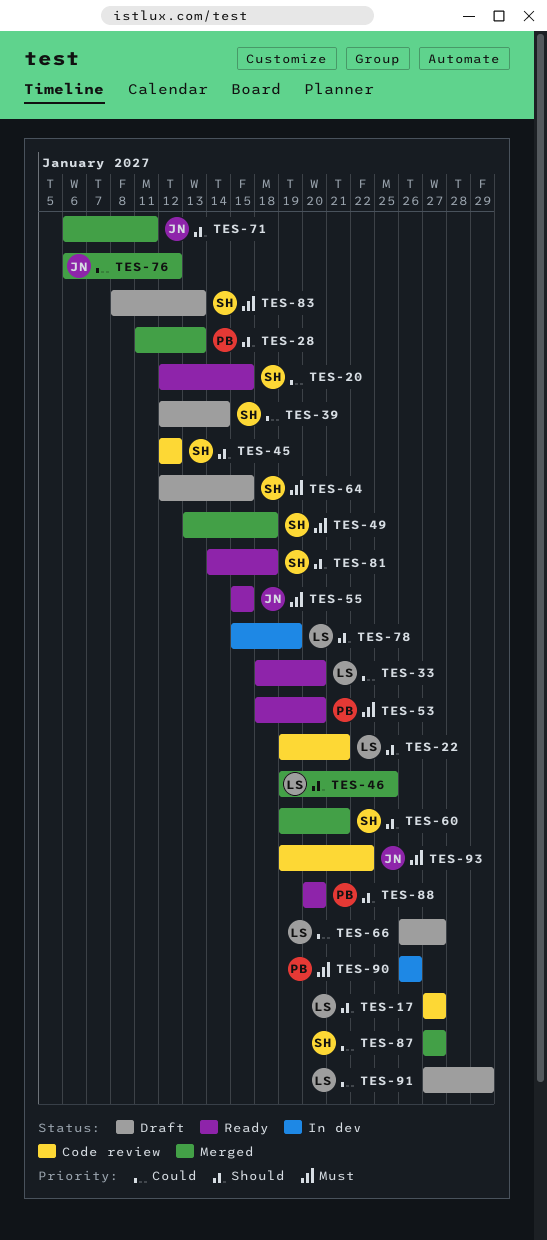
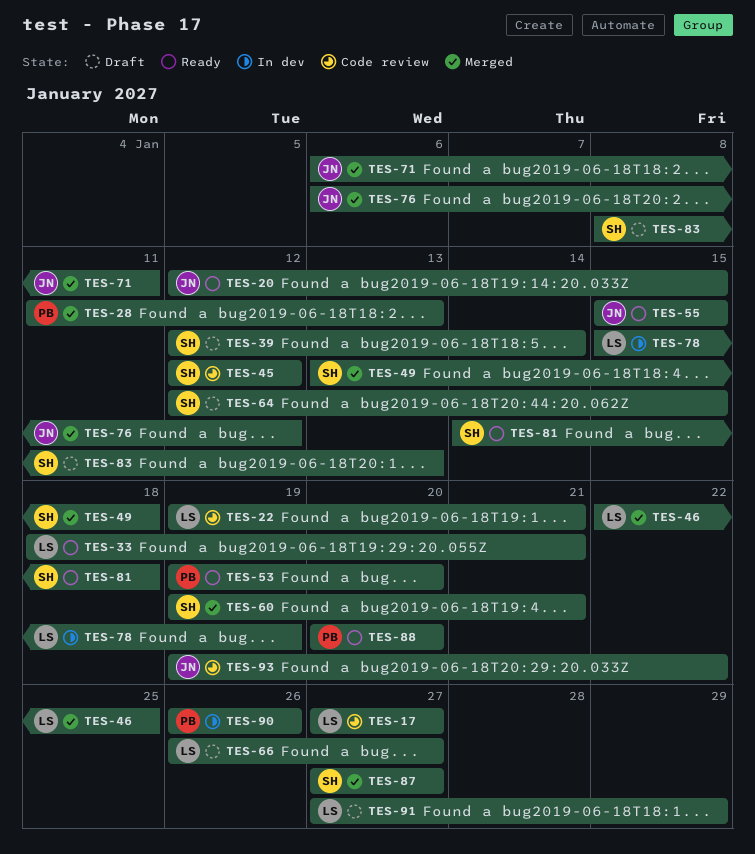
TES-20, owner: SH -> JN
TES-33, due: Jan 20 -> Jan 21
TES-46, start: Jan 19 -> Jan 22
TES-53, start: Jan 18 -> Jan 19

